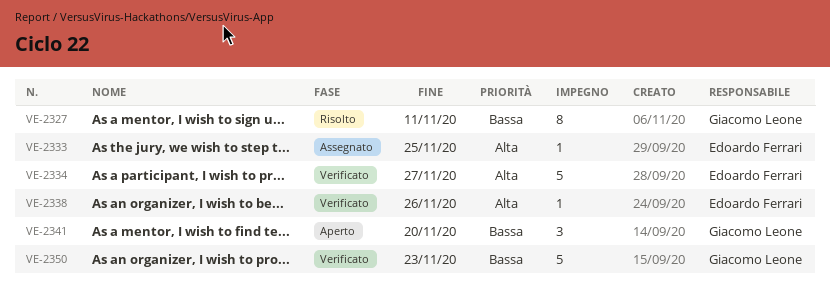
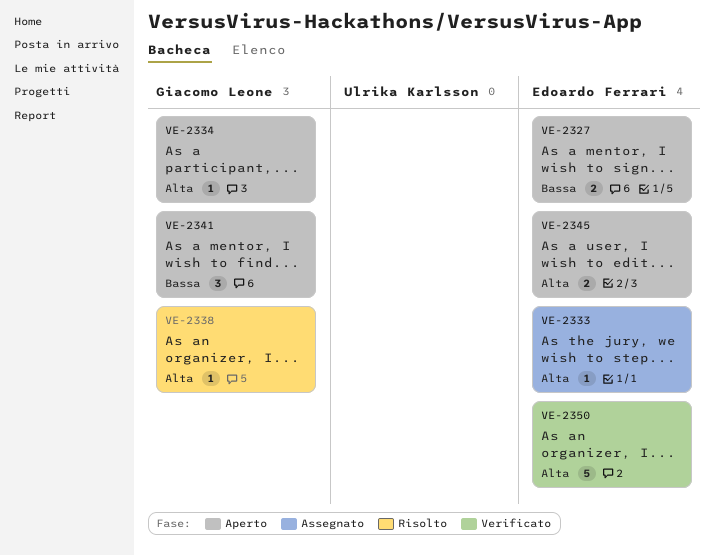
VE-2327, status: Risolto -> Aperto
VE-2327, owner: Giacomo Leone -> Edoardo Ferrari
VE-2327, estimate: 8 -> 2
VE-2334, status: Verificato -> Aperto
VE-2334, owner: Edoardo Ferrari -> Giacomo Leone
VE-2334, estimate: 5 -> 1
VE-2338, status: Verificato -> Risolto
VE-2338, owner: Edoardo Ferrari -> Giacomo Leone
VE-2345: none -> present
VE-2350, owner: Giacomo Leone -> Edoardo Ferrari
VE-2350, priority: Bassa -> Alta

